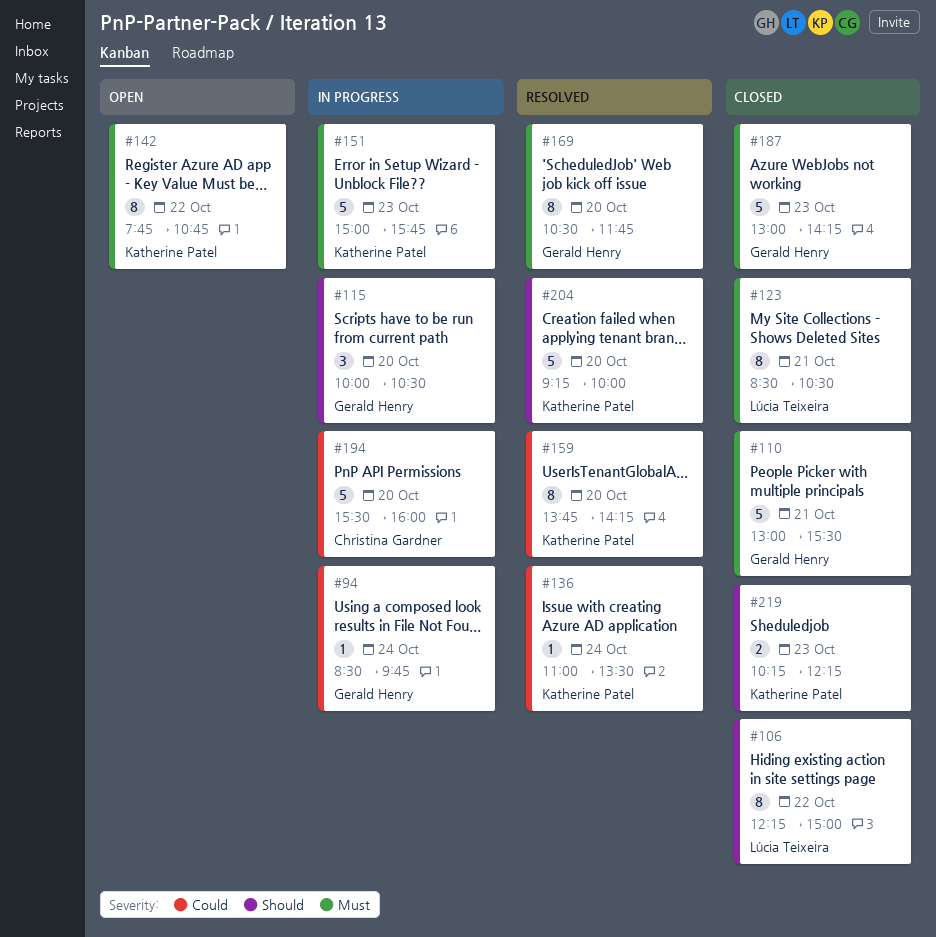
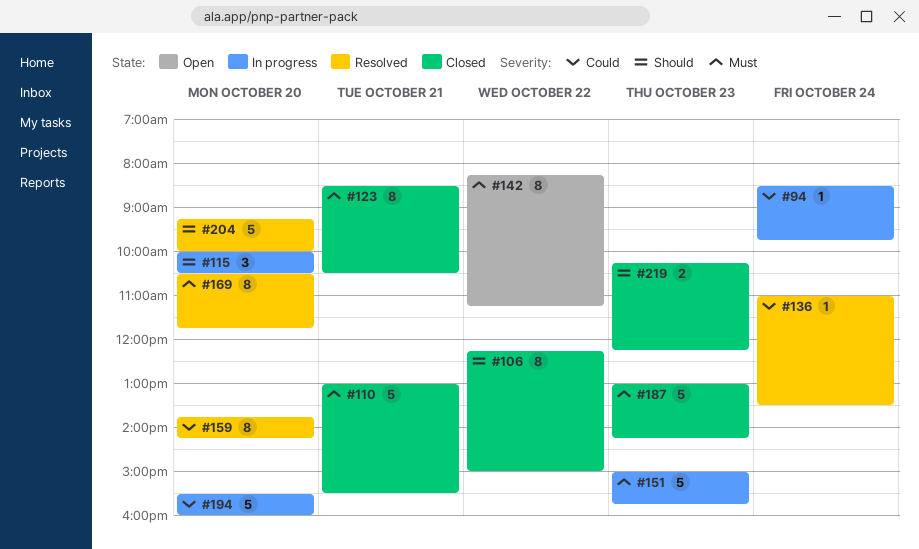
#142, begins: 07:45 -> 08:15
#142, ends: 10:45 -> 11:15

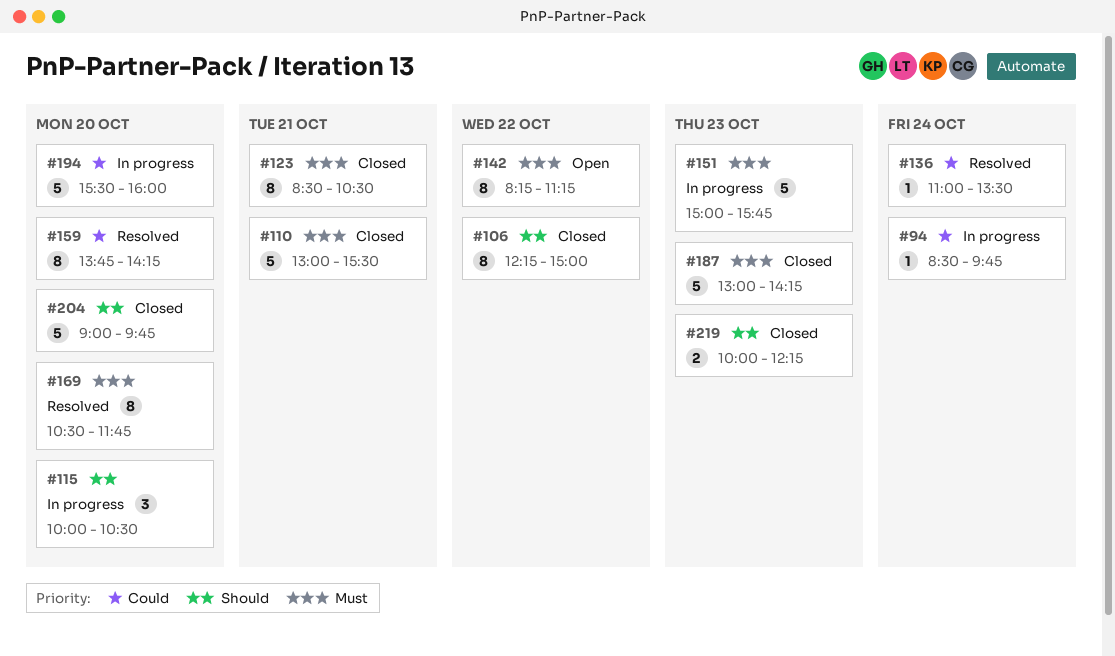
#204, status: Resolved -> Closed
#204, begins: 09:15 -> 09:00
#204, ends: 10:00 -> 09:45
#219, begins: 10:15 -> 10:00

